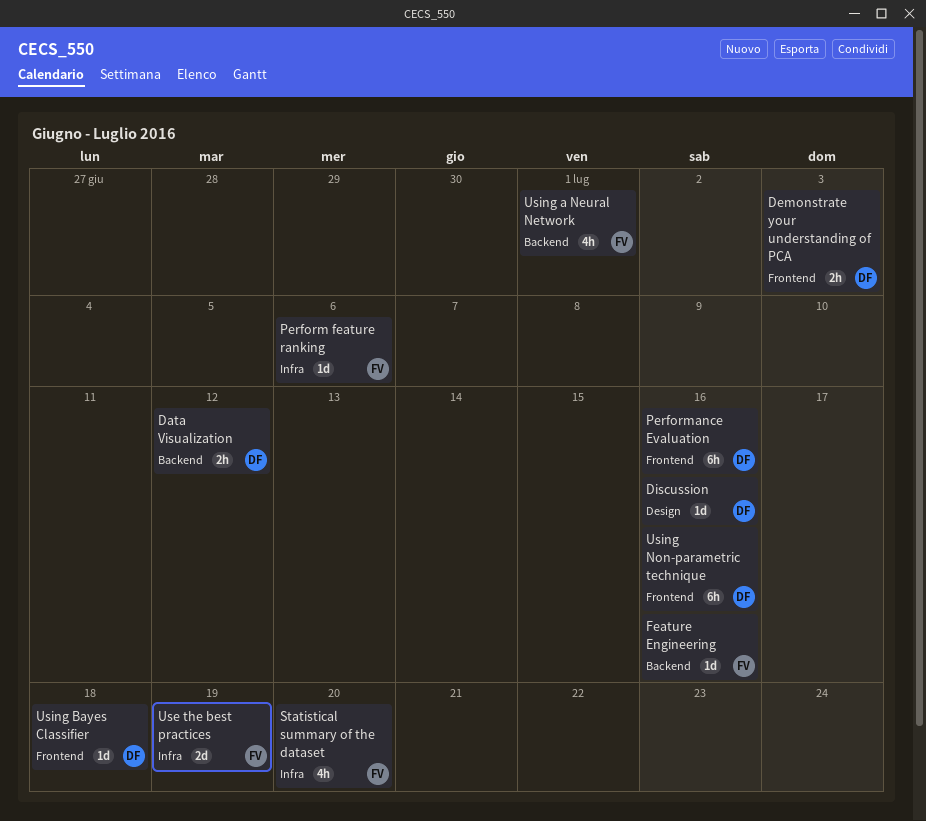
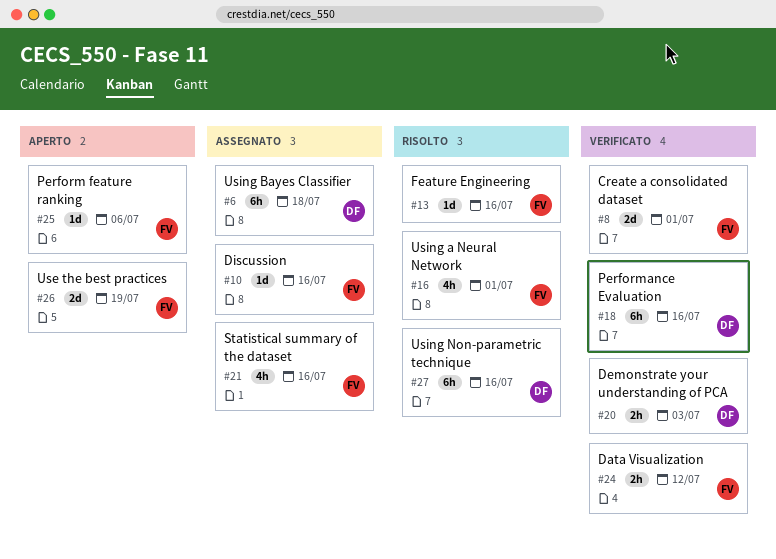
Create a consolidated dataset: none -> present
Data Visualization, owner: DF -> FV
Discussion, owner: DF -> FV
Statistical summary of the dataset, due: Jul 20 -> Jul 16
Using Bayes Classifier, estimate: 1d -> 6h

